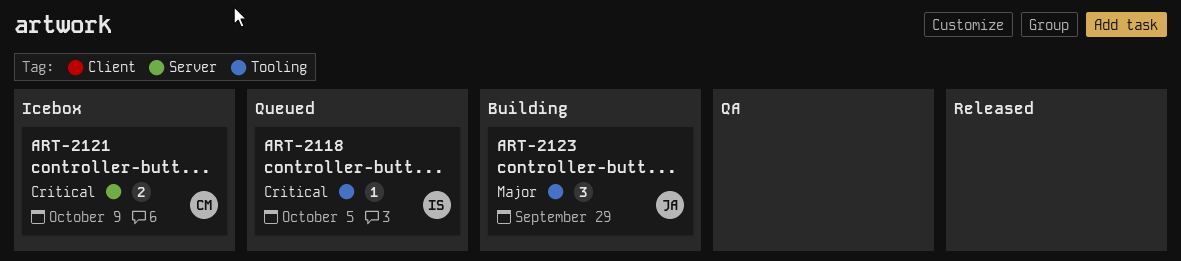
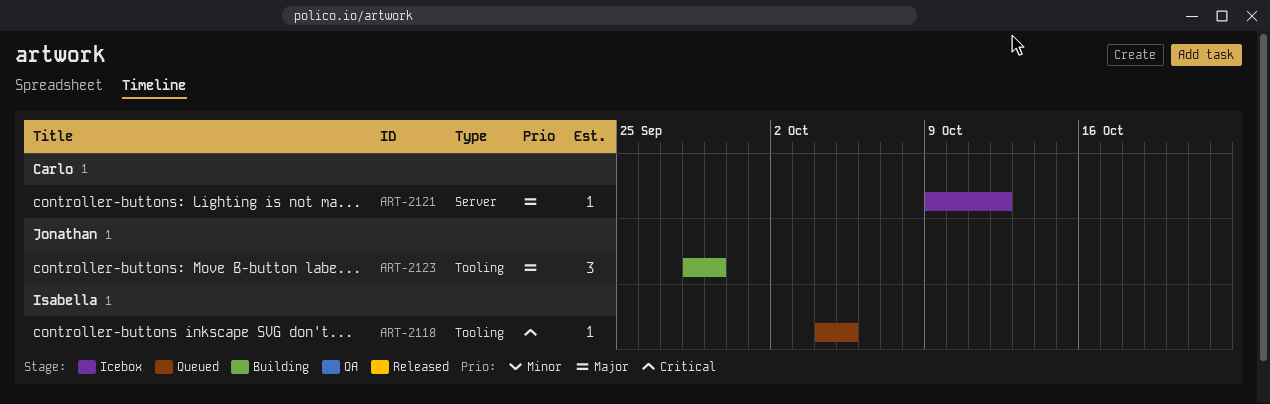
ART-2121, priority: Critical -> Major
ART-2121, estimate: 2 -> 1
ART-2121, due: Oct 9 -> Oct 12

